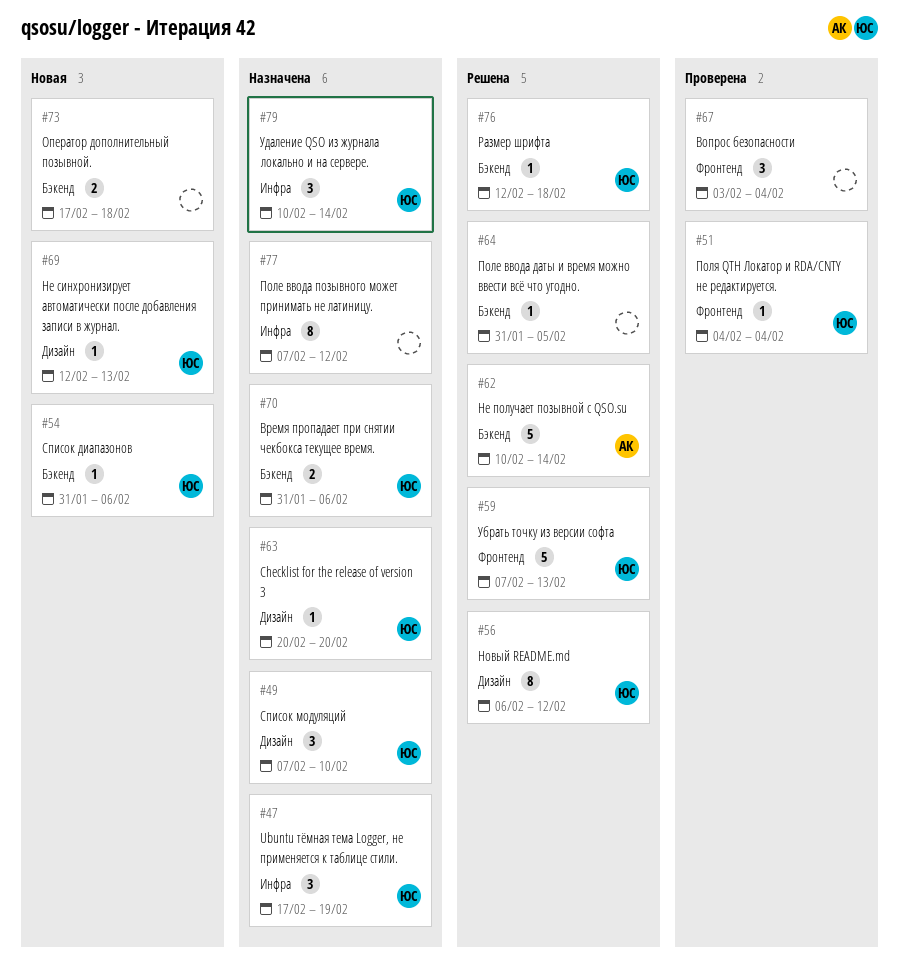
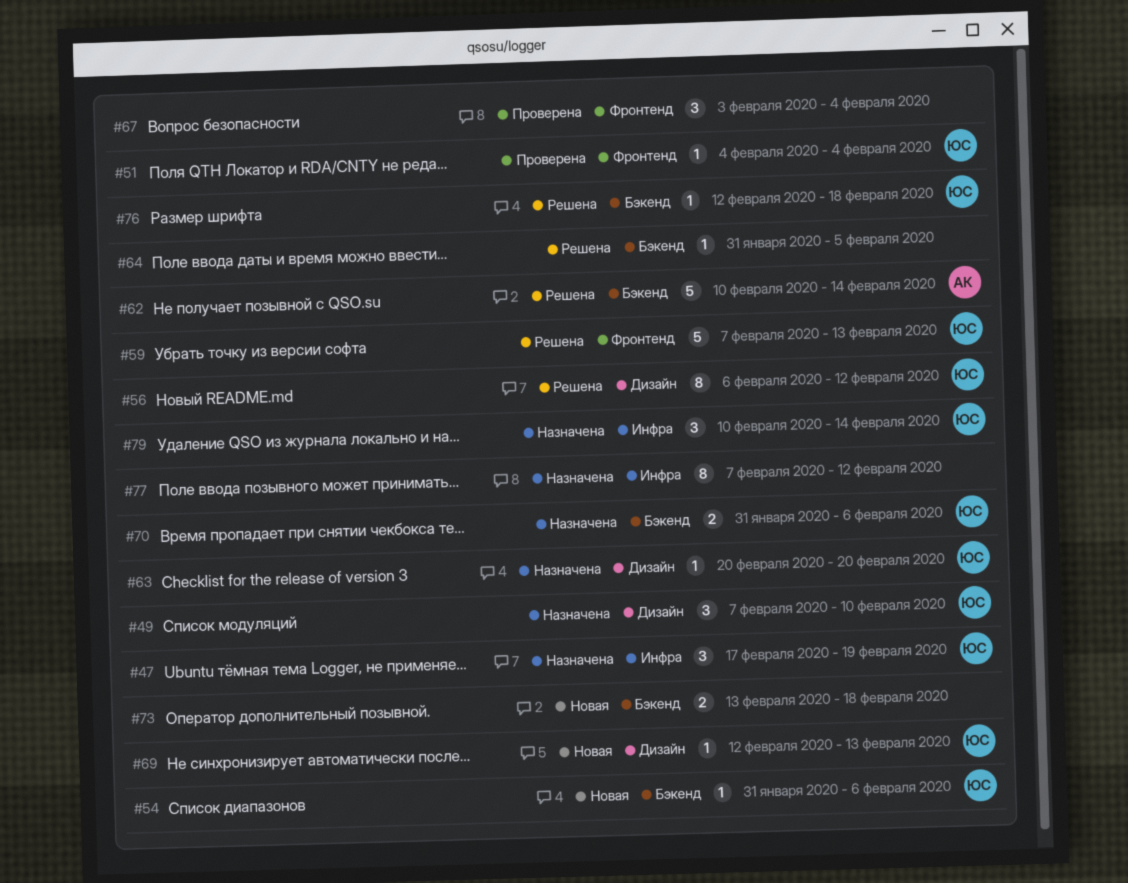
#73, start: Feb 17 -> Feb 13

